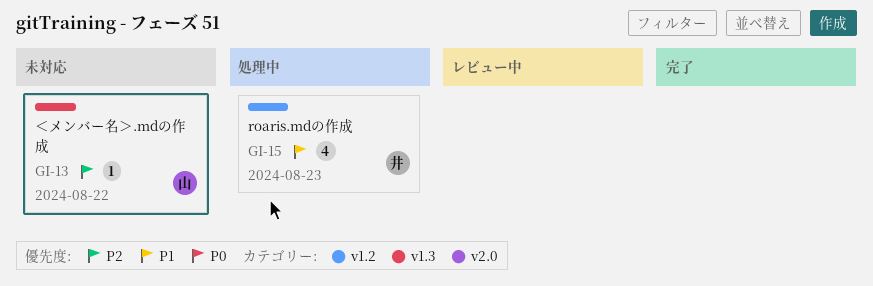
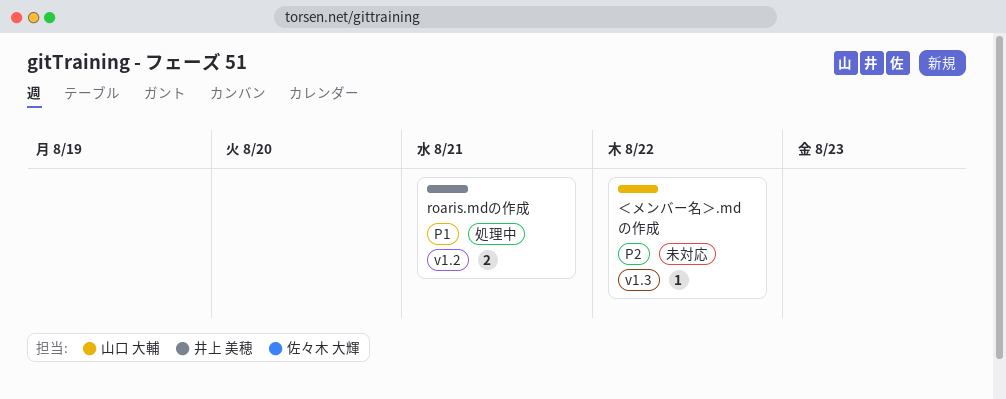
roaris.mdの作成, estimate: 4 -> 2
roaris.mdの作成, due: Aug 23 -> Aug 21

